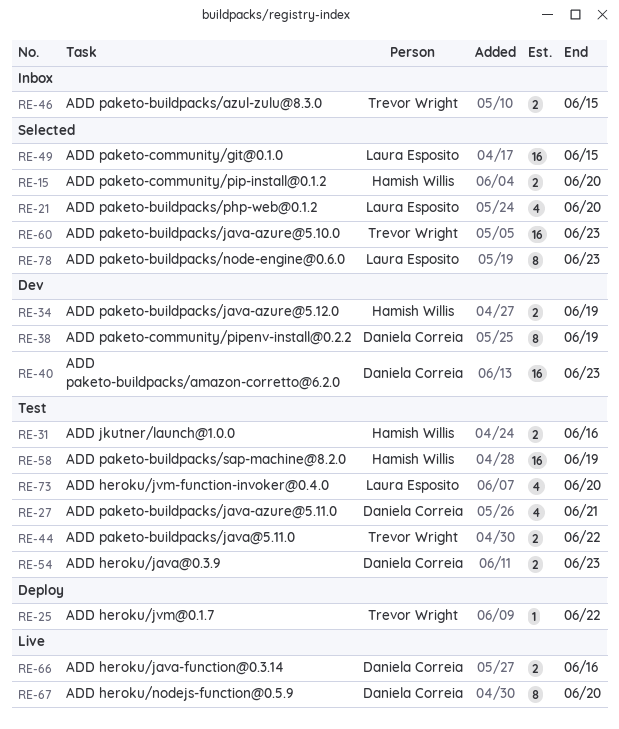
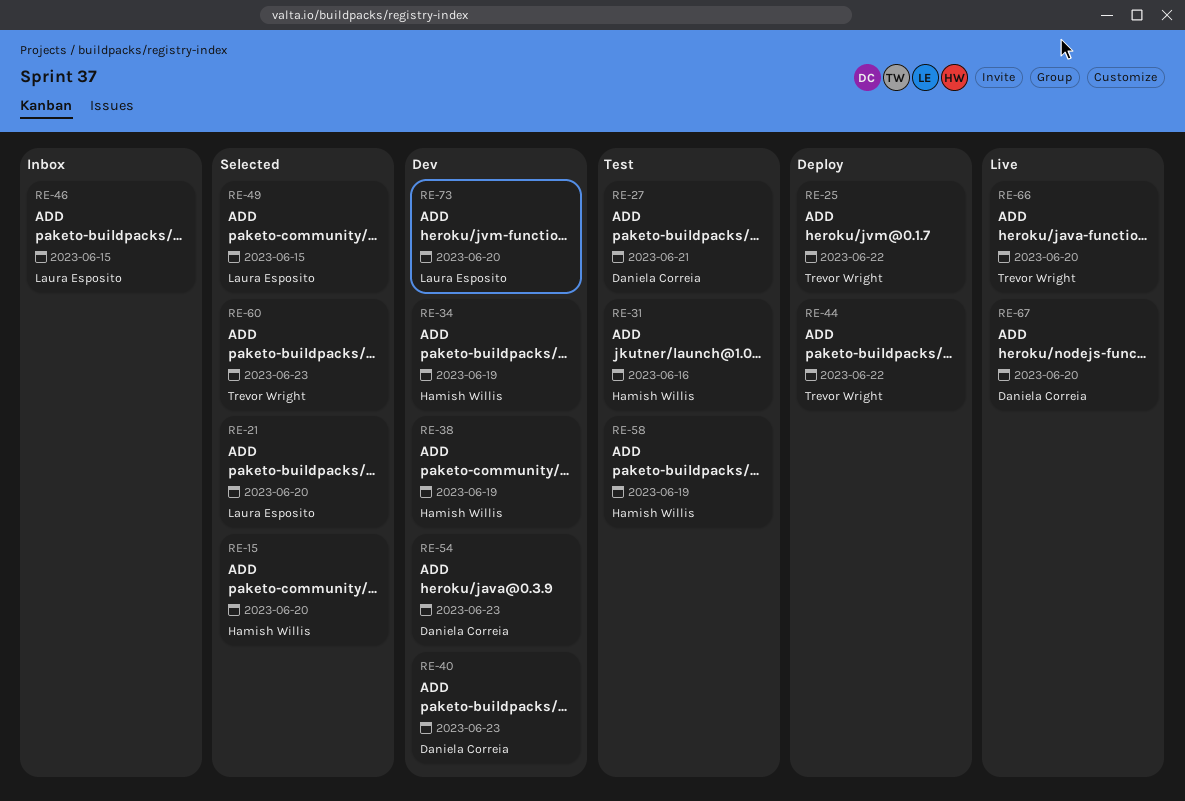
RE-38, owner: Daniela Correia -> Hamish Willis
RE-44, status: Test -> Deploy
RE-46, owner: Trevor Wright -> Laura Esposito
RE-54, status: Test -> Dev
RE-66, owner: Daniela Correia -> Trevor Wright
RE-66, due: Jun 16 -> Jun 20
RE-73, status: Test -> Dev
RE-78: present -> none

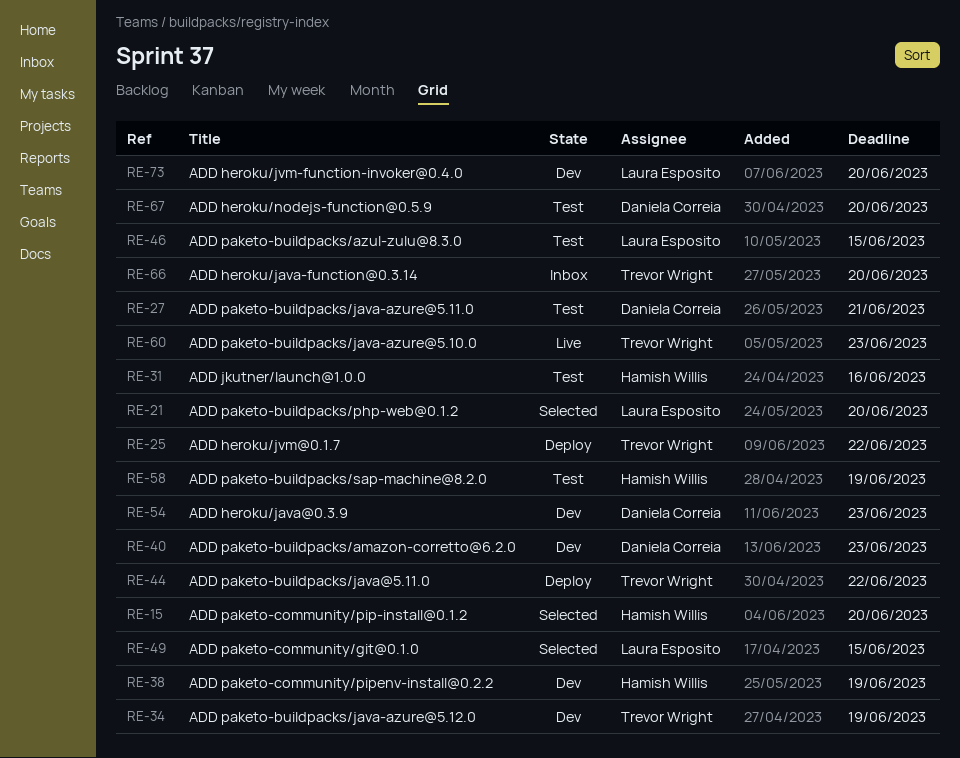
RE-34, owner: Hamish Willis -> Trevor Wright
RE-46, status: Inbox -> Test
RE-60, status: Selected -> Live
RE-66, status: Live -> Inbox
RE-67, status: Live -> Test

